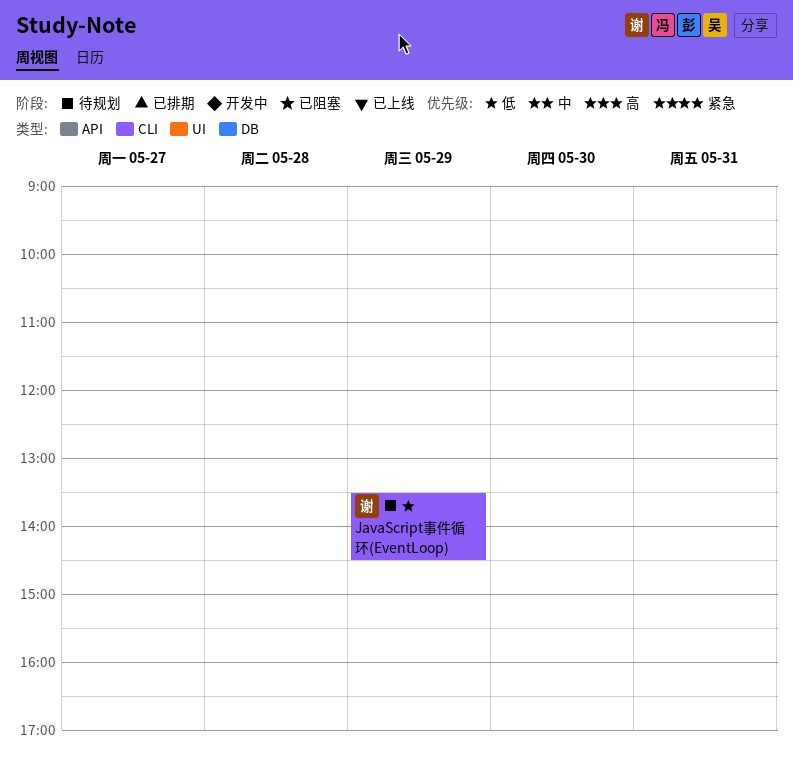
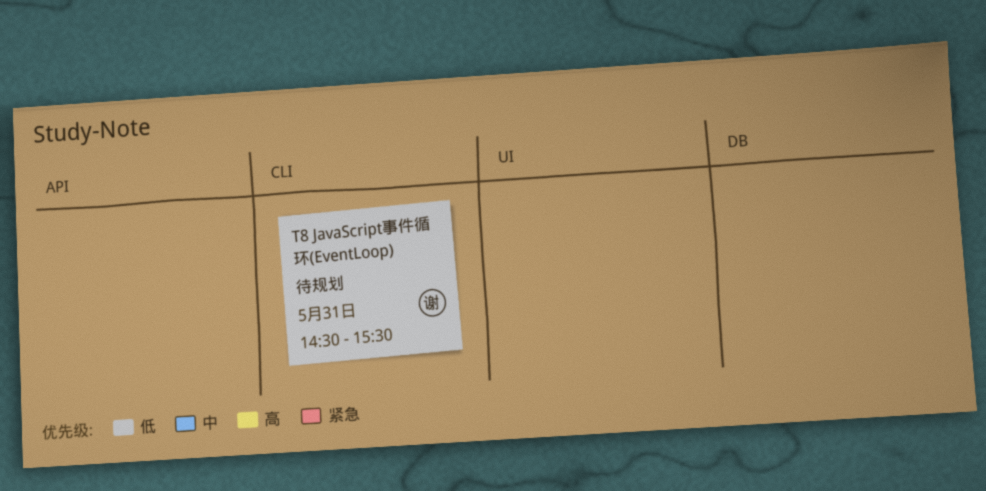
JavaScript事件循环(EventLoop), day: May 29 -> May 31
JavaScript事件循环(EventLoop), begins: 13:30 -> 14:30
JavaScript事件循环(EventLoop), ends: 14:30 -> 15:30

